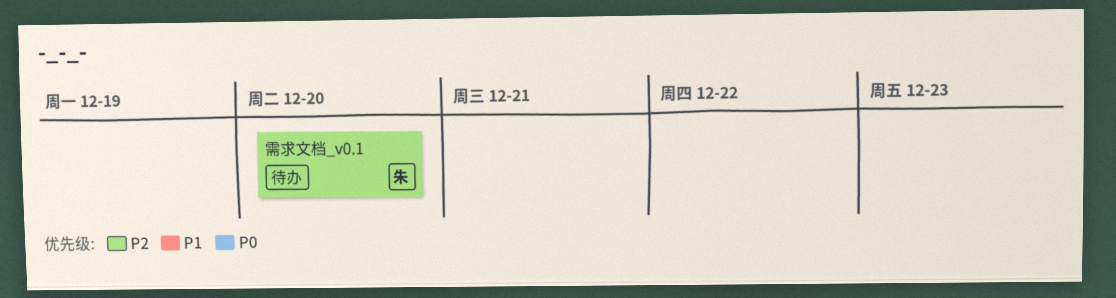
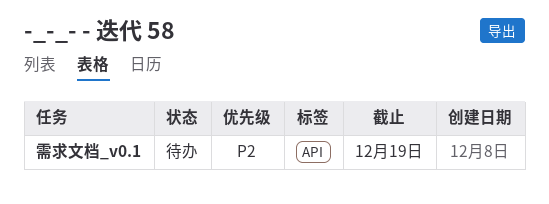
需求文档_v0.1, due: Dec 20 -> Dec 19

